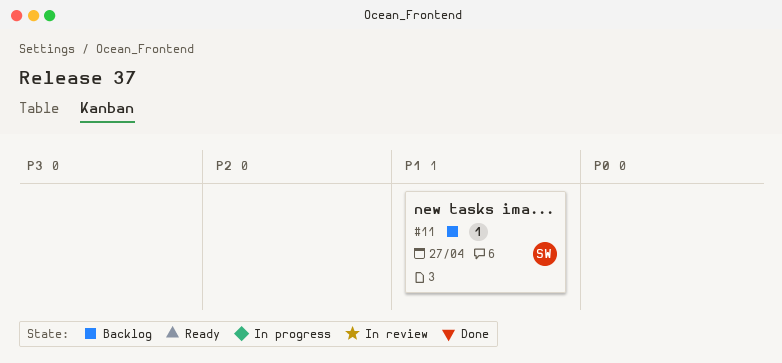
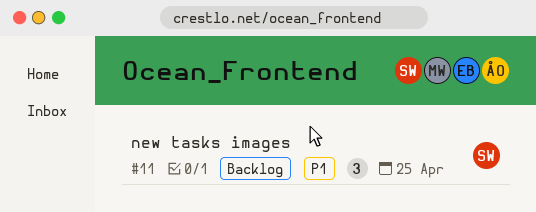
#11, estimate: 1 -> 3
#11, due: Apr 27 -> Apr 25

